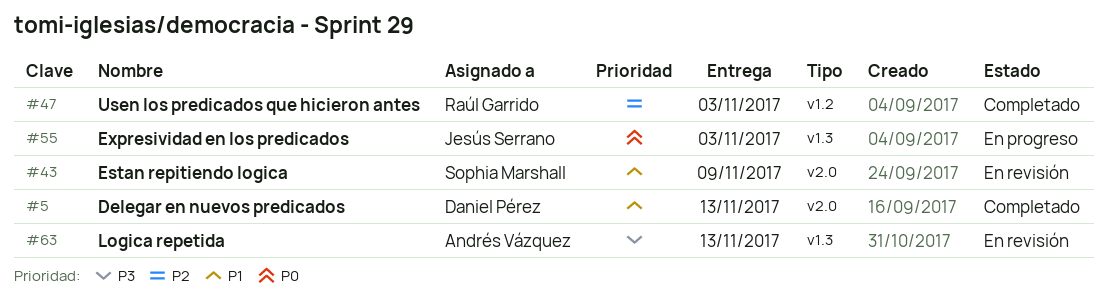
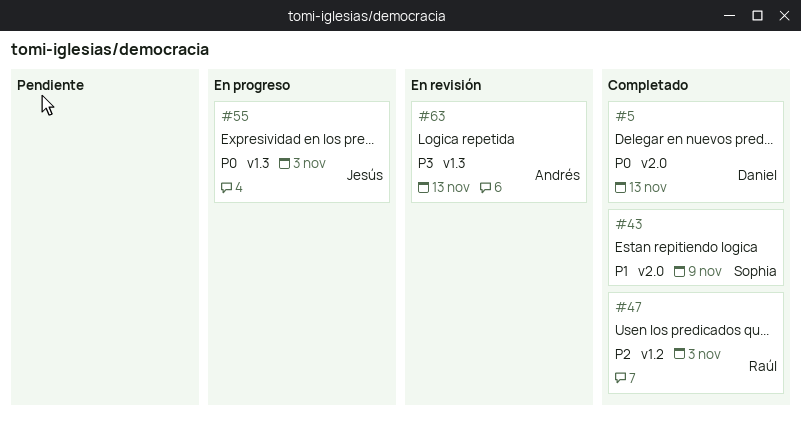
#5, priority: P1 -> P0
#43, status: En revisión -> Completado

